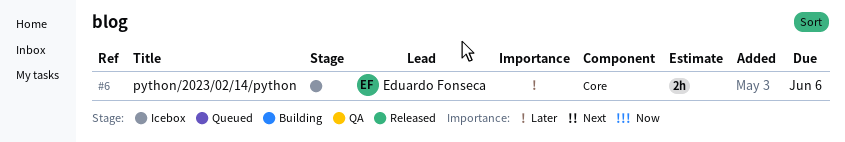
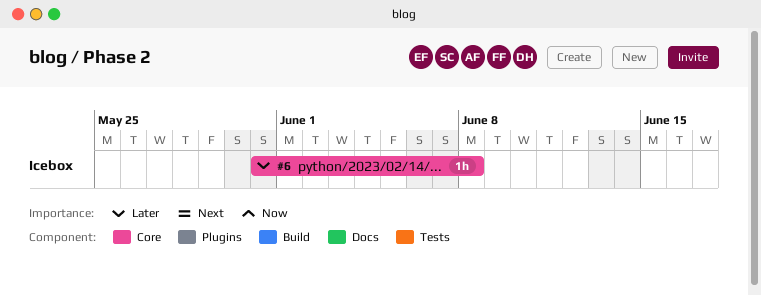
#6, estimate: 2h -> 1h
#6, due: Jun 6 -> Jun 8

